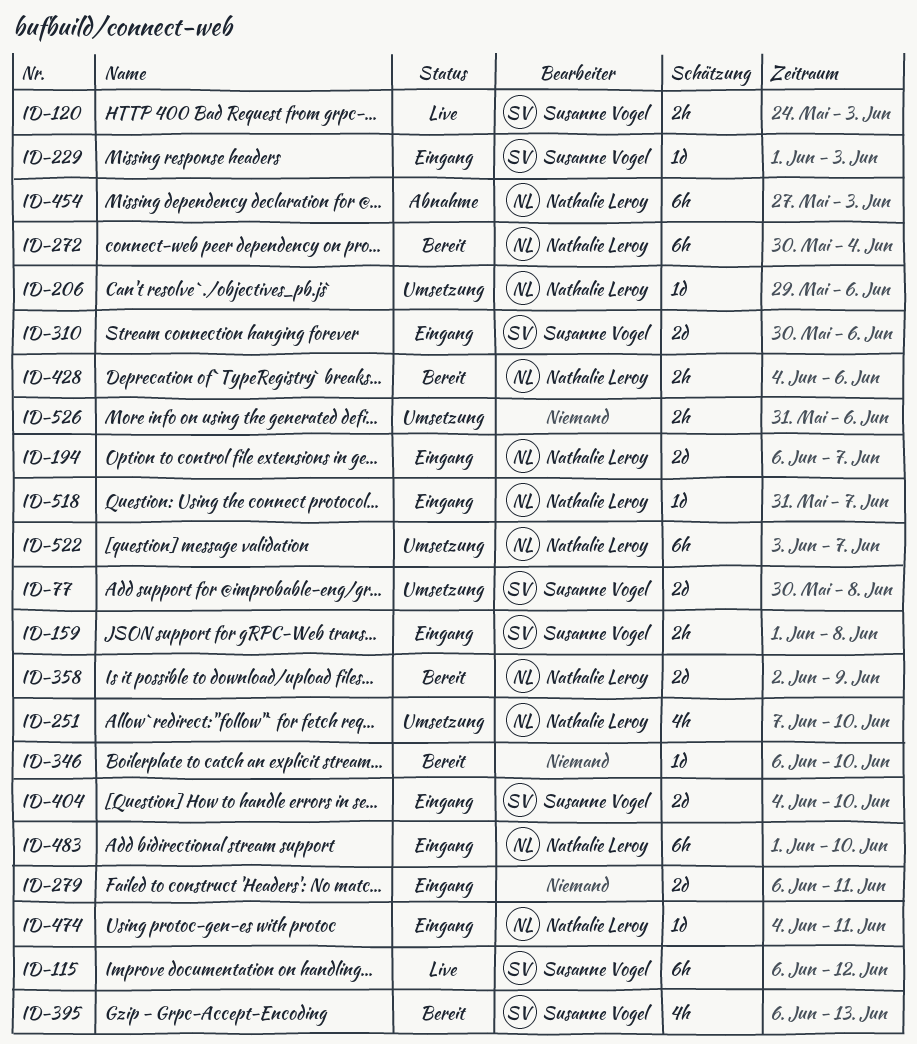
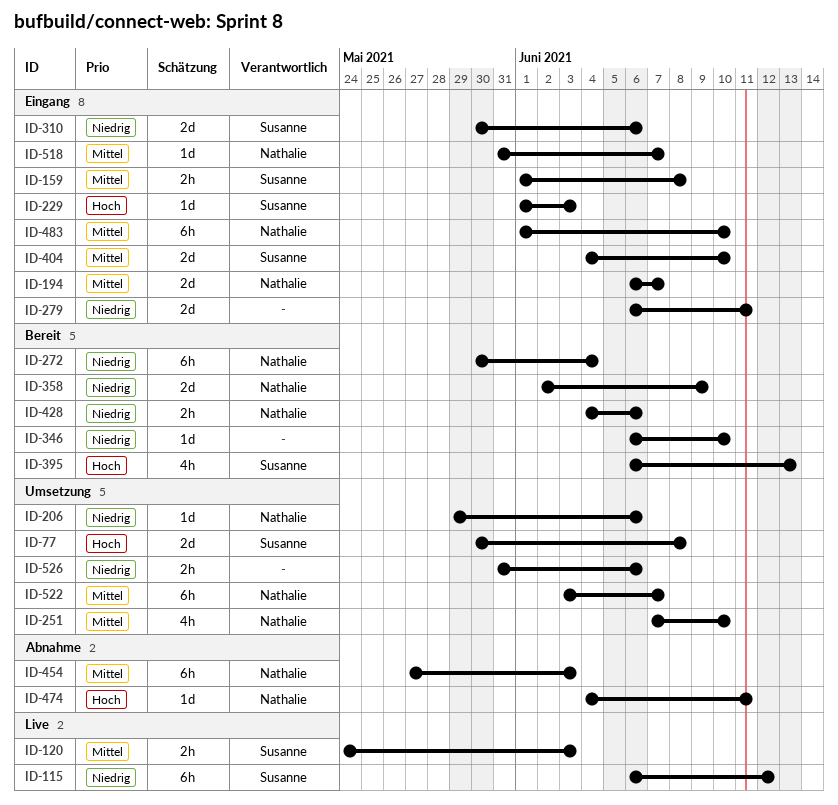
ID-474, status: Eingang -> Abnahme

